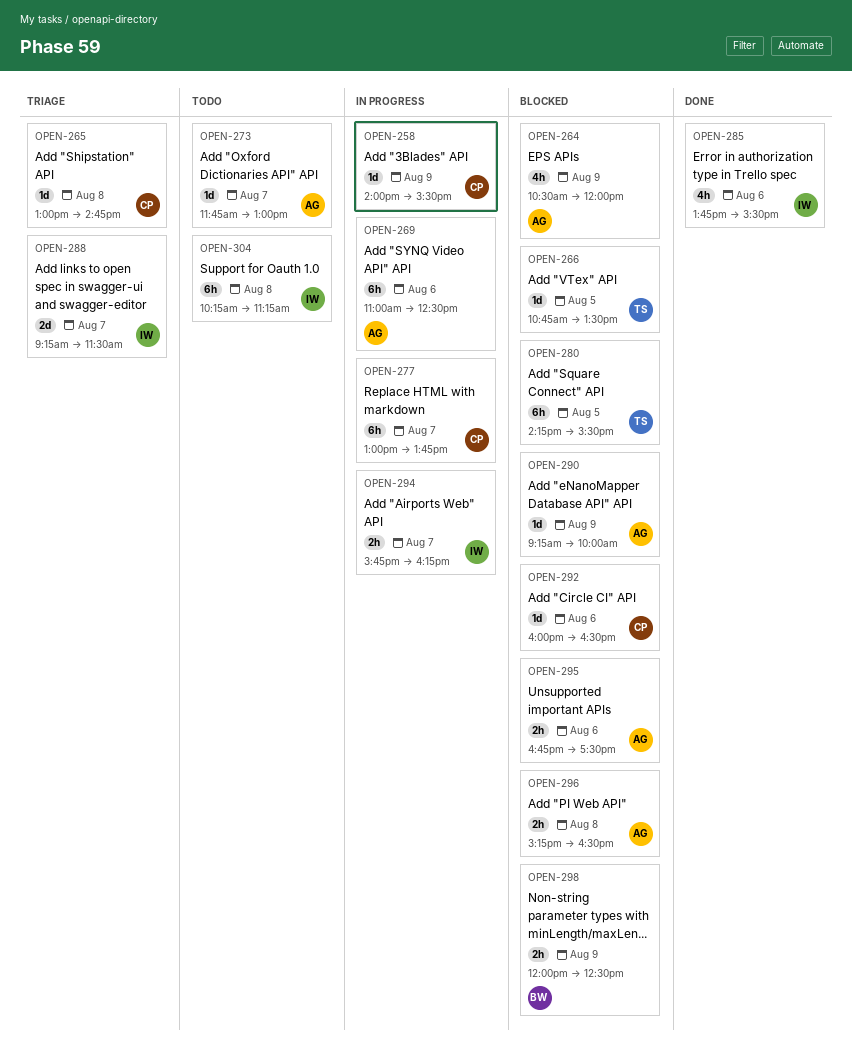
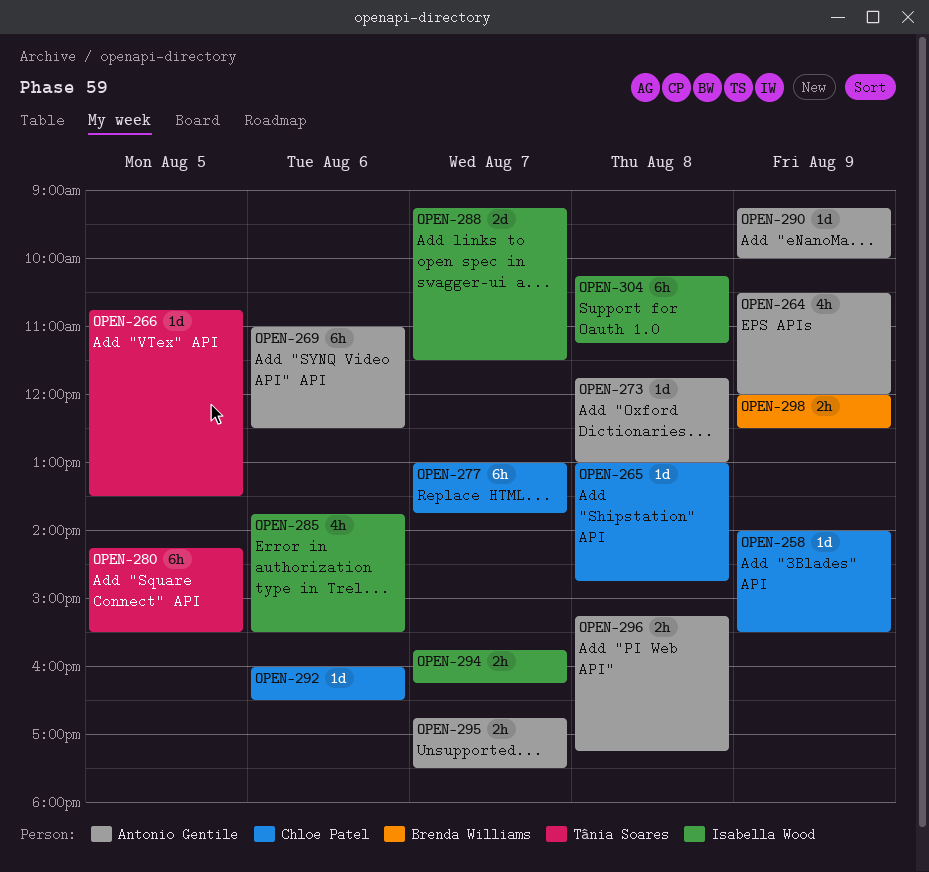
OPEN-273, day: Aug 7 -> Aug 8
OPEN-295, day: Aug 6 -> Aug 7
OPEN-296, ends: 16:30 -> 17:15

